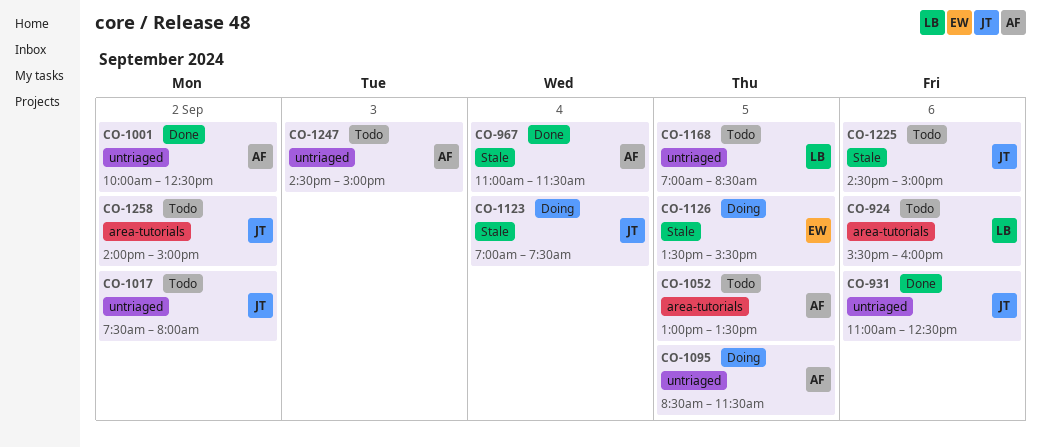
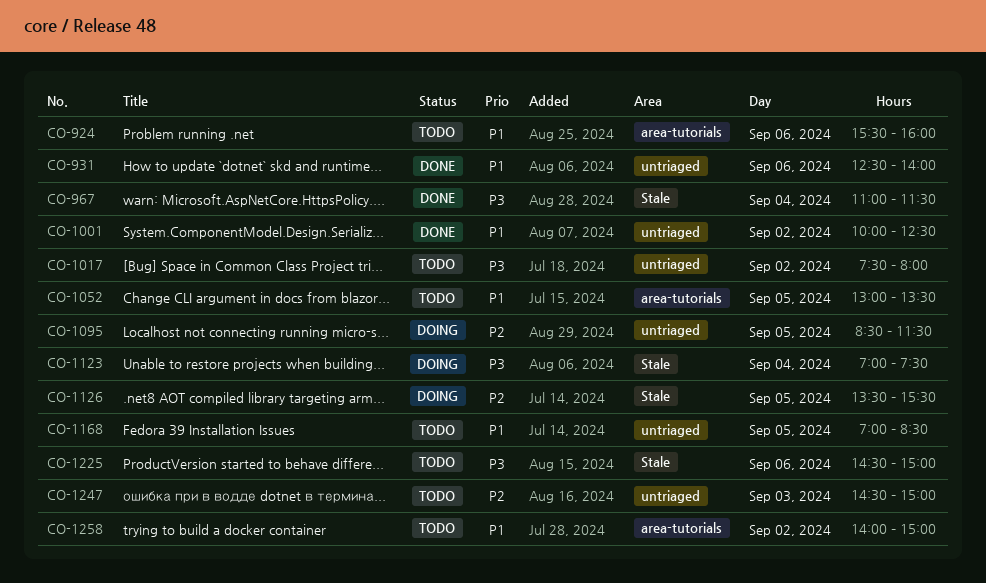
CO-931, begins: 11:00 -> 12:30
CO-931, ends: 12:30 -> 14:00

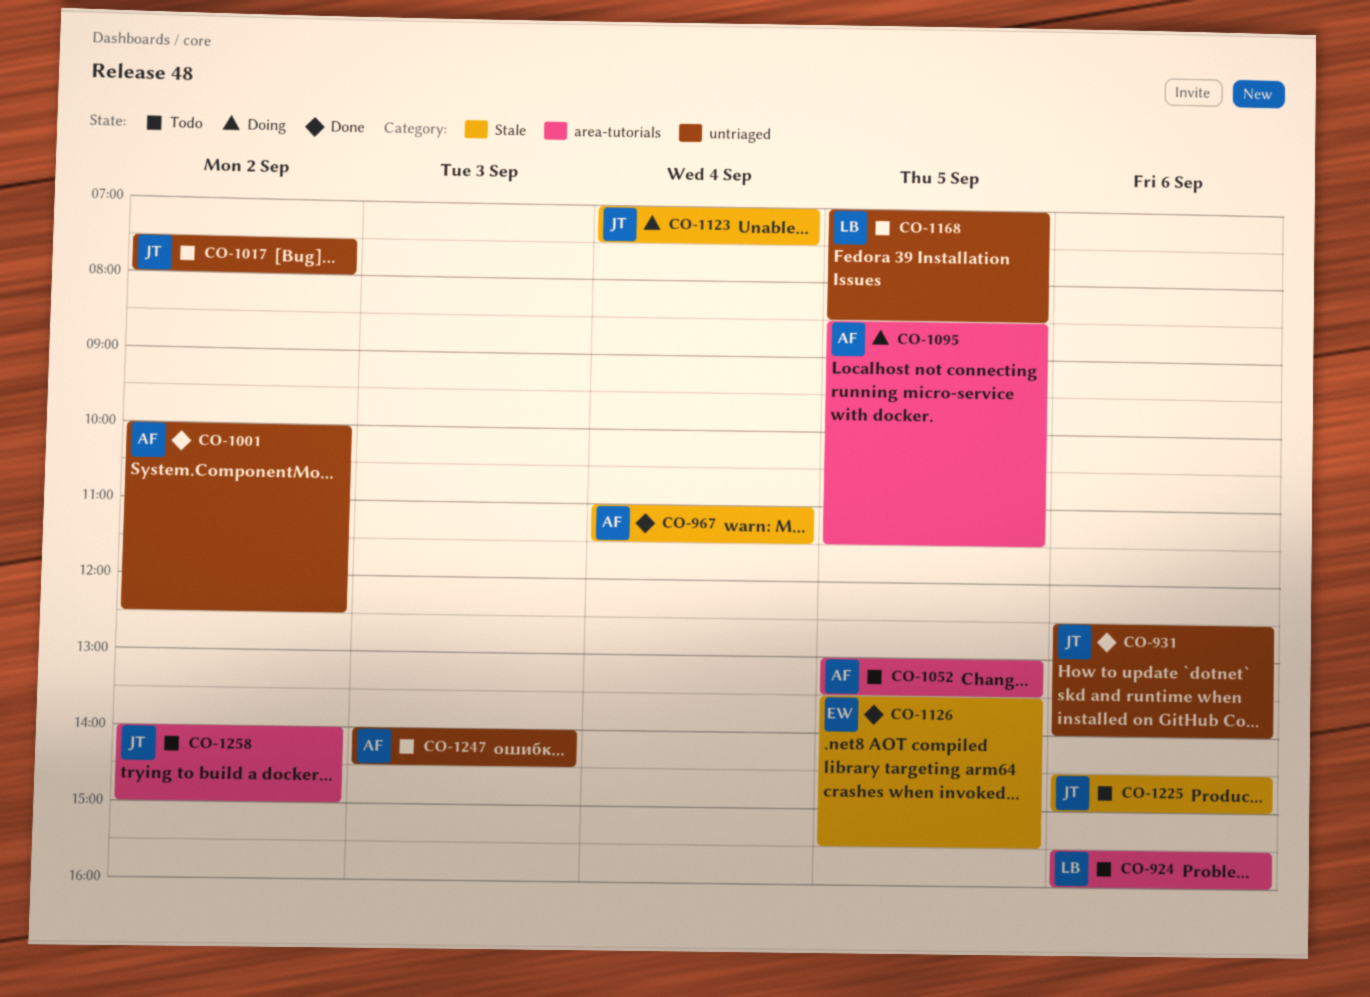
CO-1095, label: untriaged -> area-tutorials
CO-1126, status: Doing -> Done
CO-1247, begins: 14:30 -> 14:00
CO-1247, ends: 15:00 -> 14:30

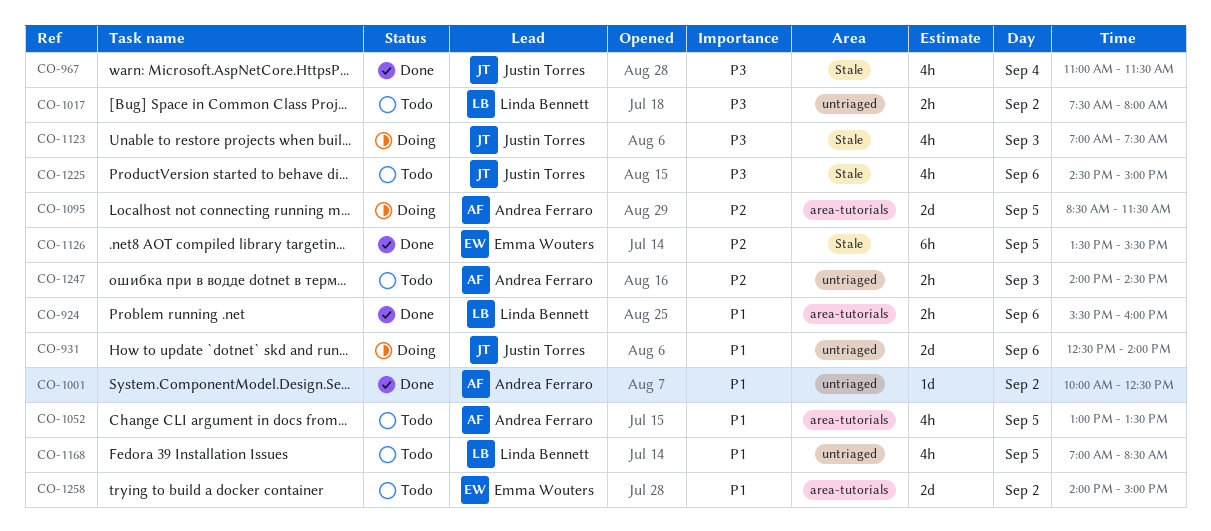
CO-924, status: Todo -> Done
CO-931, status: Done -> Doing
CO-967, owner: Andrea Ferraro -> Justin Torres
CO-1017, owner: Justin Torres -> Linda Bennett
CO-1123, day: Sep 4 -> Sep 3
CO-1258, owner: Justin Torres -> Emma Wouters

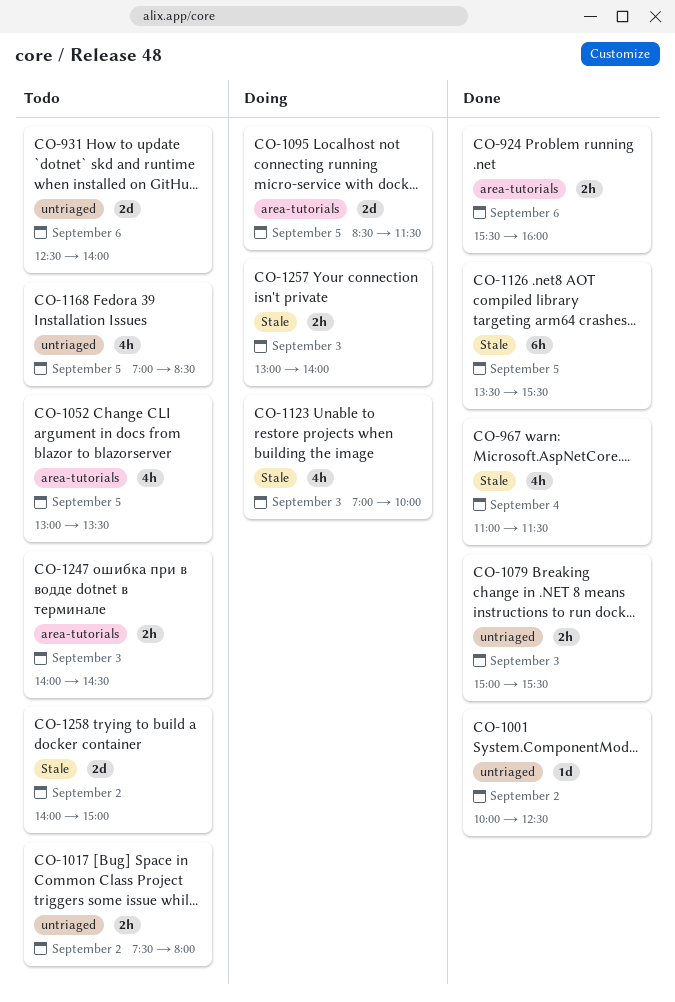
CO-931, status: Doing -> Todo
CO-1079: none -> present
CO-1123, ends: 07:30 -> 10:00
CO-1225: present -> none
CO-1247, label: untriaged -> area-tutorials
CO-1257: none -> present
CO-1258, label: area-tutorials -> Stale

